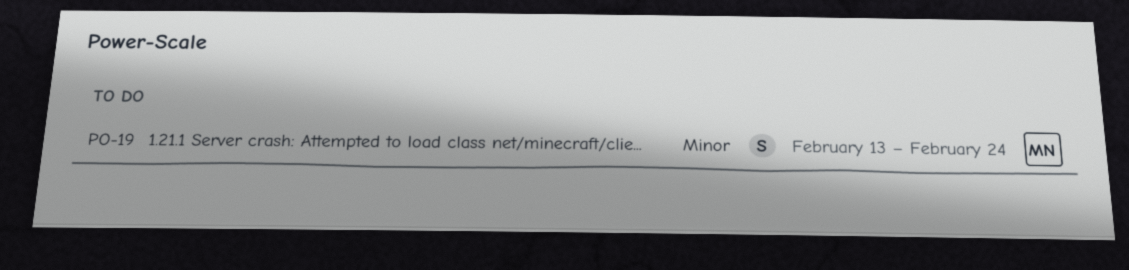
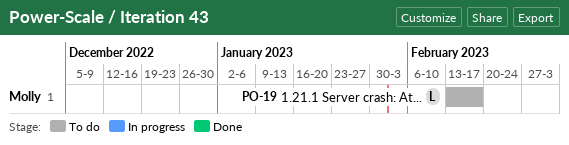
PO-19, estimate: S -> L
PO-19, due: Feb 24 -> Feb 17

